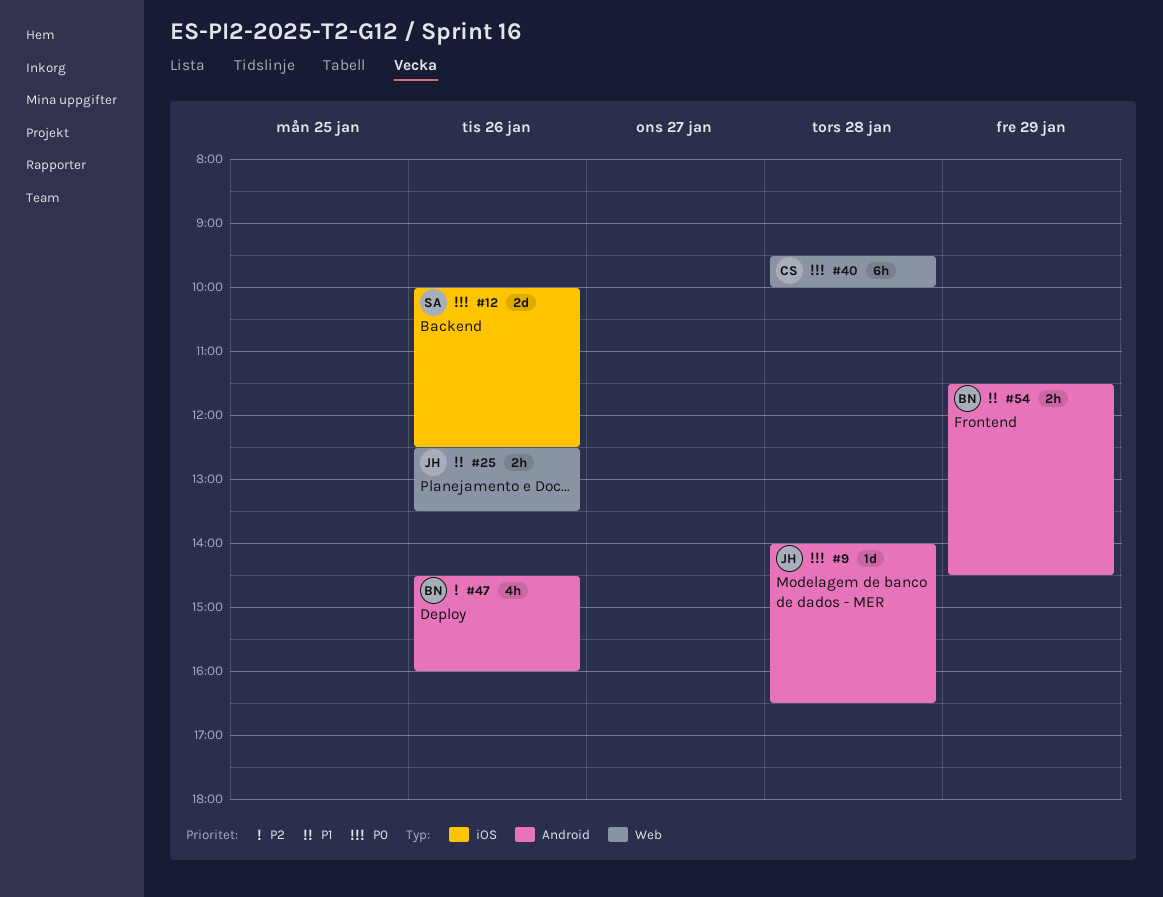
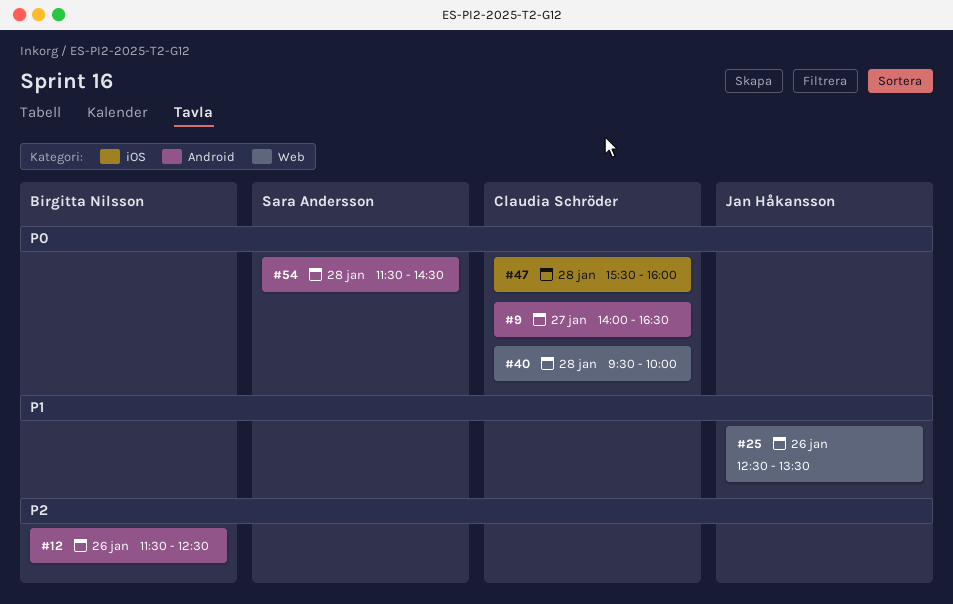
#9, owner: Jan Håkansson -> Claudia Schröder
#9, day: Jan 28 -> Jan 27
#12, owner: Sara Andersson -> Birgitta Nilsson
#12, priority: P0 -> P2
#12, label: iOS -> Android
#12, begins: 10:00 -> 11:30
#47, owner: Birgitta Nilsson -> Claudia Schröder
#47, priority: P2 -> P0
#47, label: Android -> iOS
#47, day: Jan 26 -> Jan 28
#47, begins: 14:30 -> 15:30
#54, owner: Birgitta Nilsson -> Sara Andersson
#54, priority: P1 -> P0
#54, day: Jan 29 -> Jan 28

